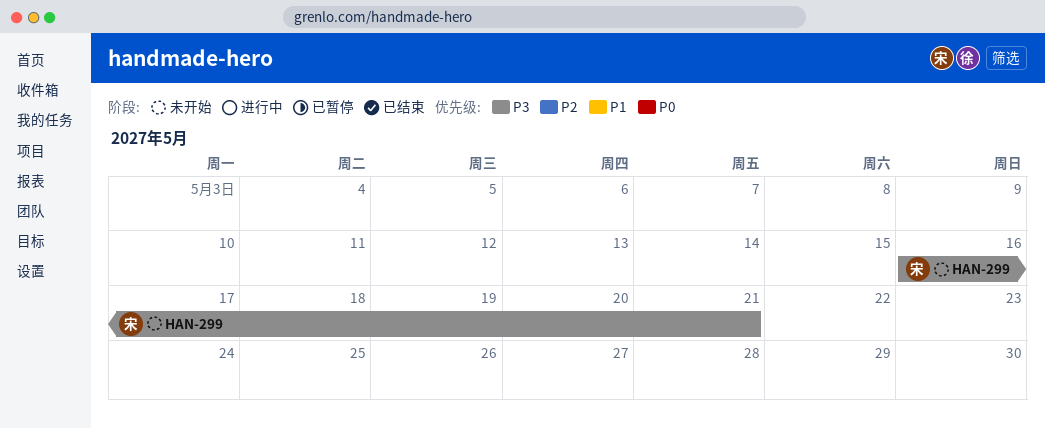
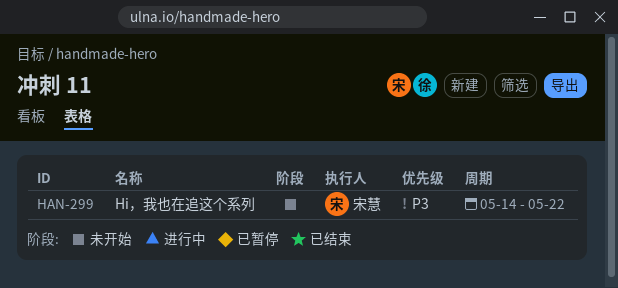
HAN-299, start: May 16 -> May 14
HAN-299, due: May 21 -> May 22

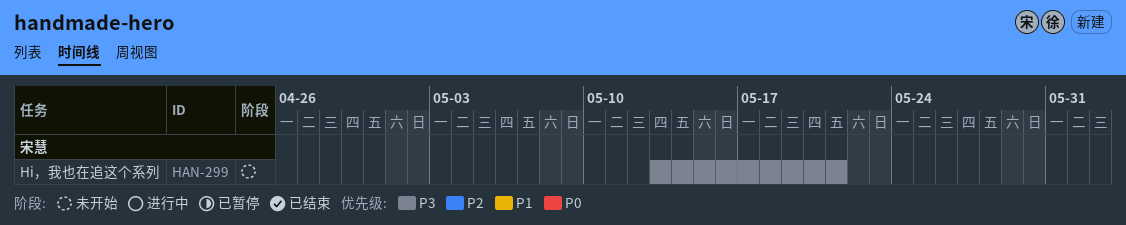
HAN-299, start: May 14 -> May 13
HAN-299, due: May 22 -> May 21

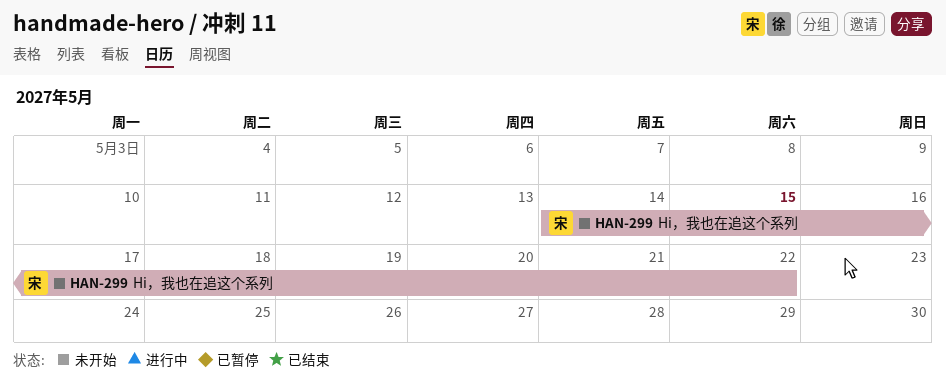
HAN-299, start: May 13 -> May 14
HAN-299, due: May 21 -> May 22

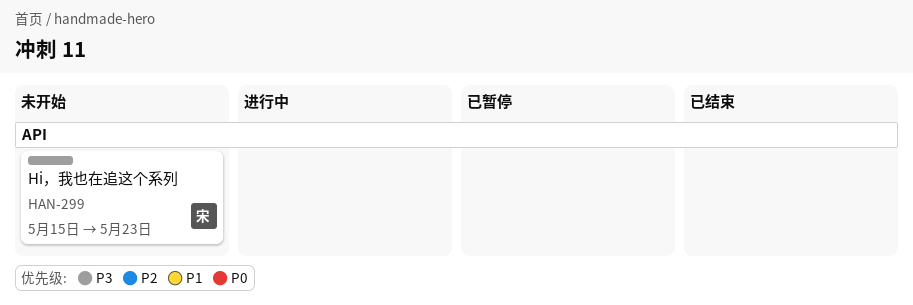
HAN-299, start: May 14 -> May 15
HAN-299, due: May 22 -> May 23

